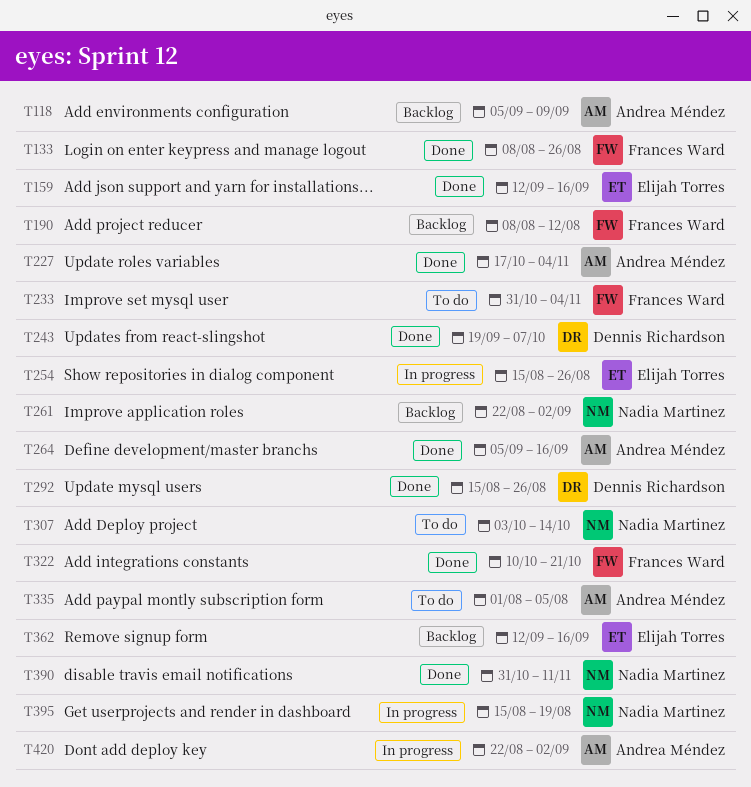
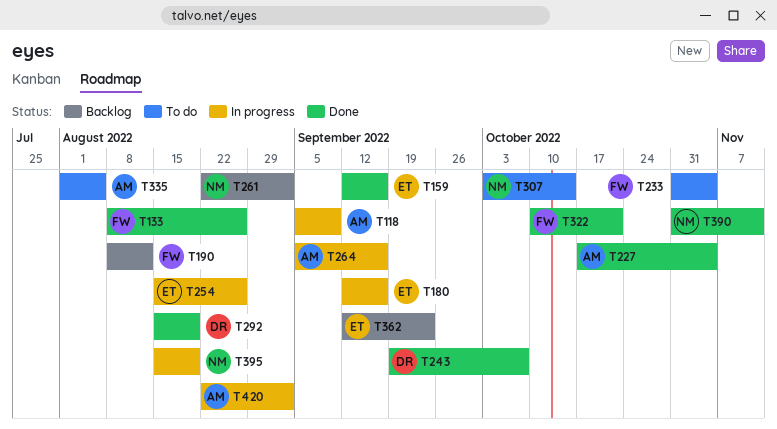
T118, status: Backlog -> In progress
T180: none -> present
T264, status: Done -> In progress
T292, due: Aug 26 -> Aug 19
T362, due: Sep 16 -> Sep 23

